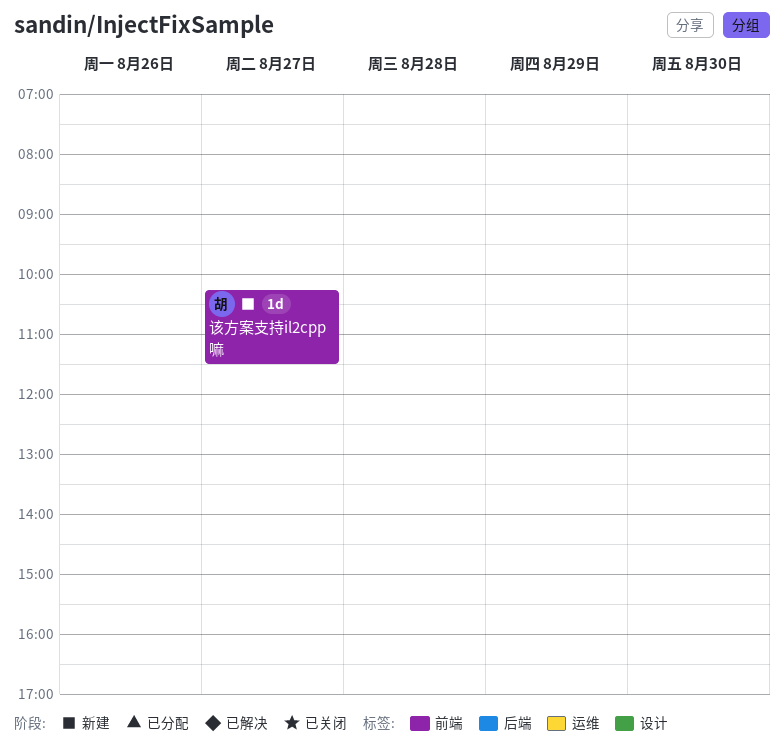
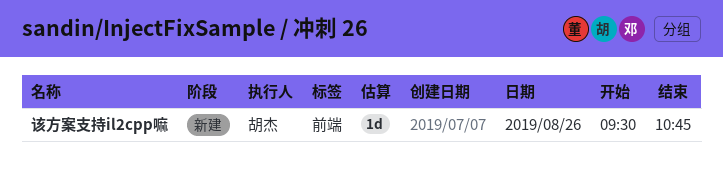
该方案支持il2cpp嘛, day: Aug 27 -> Aug 26
该方案支持il2cpp嘛, begins: 10:15 -> 09:30
该方案支持il2cpp嘛, ends: 11:30 -> 10:45

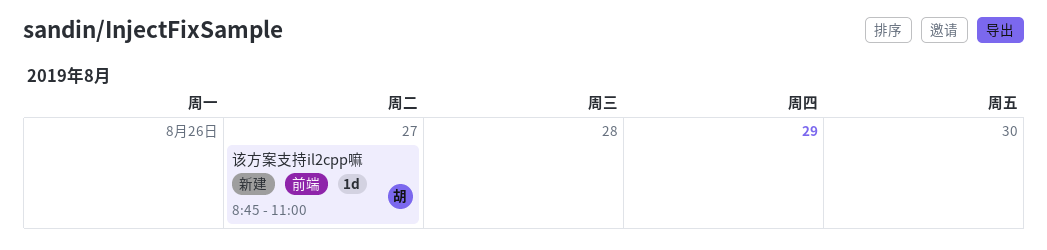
该方案支持il2cpp嘛, day: Aug 26 -> Aug 27
该方案支持il2cpp嘛, begins: 09:30 -> 08:45
该方案支持il2cpp嘛, ends: 10:45 -> 11:00

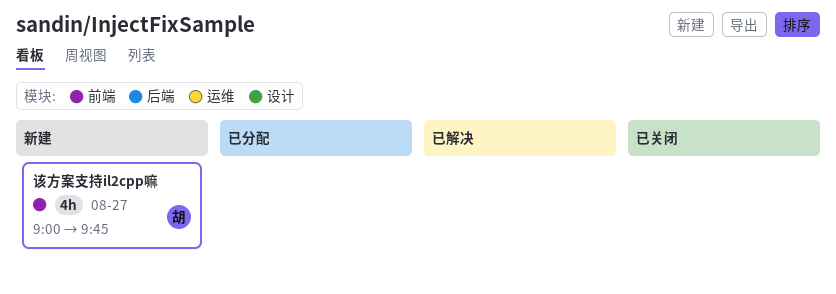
该方案支持il2cpp嘛, estimate: 1d -> 4h
该方案支持il2cpp嘛, begins: 08:45 -> 09:00
该方案支持il2cpp嘛, ends: 11:00 -> 09:45

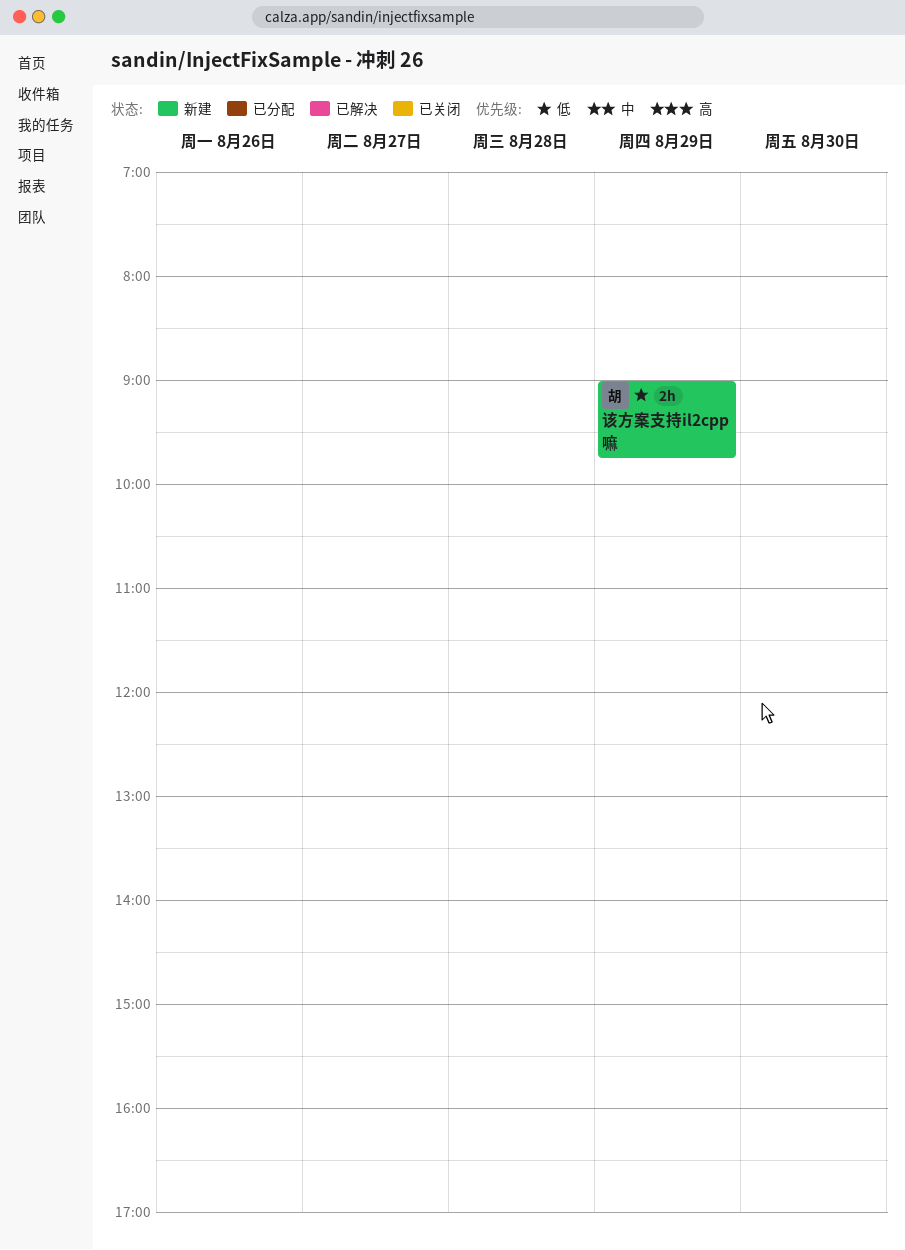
该方案支持il2cpp嘛, estimate: 4h -> 2h
该方案支持il2cpp嘛, day: Aug 27 -> Aug 29

